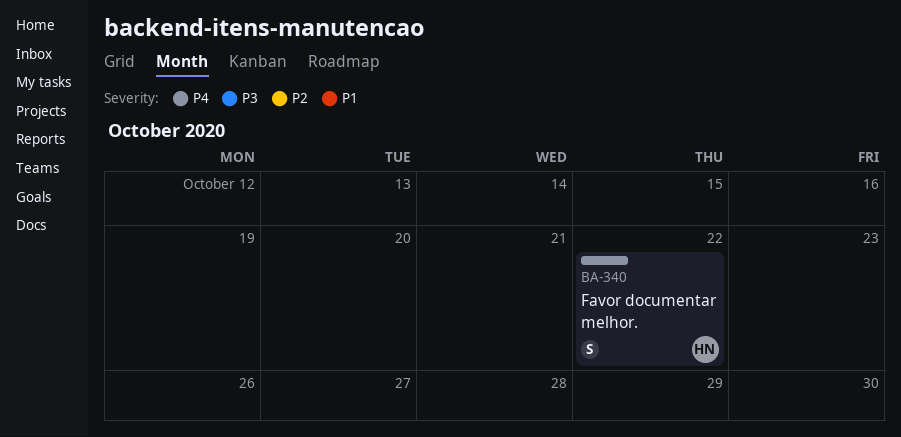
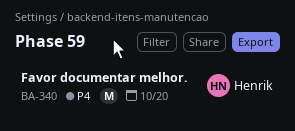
BA-340, estimate: S -> M
BA-340, due: Oct 22 -> Oct 20

